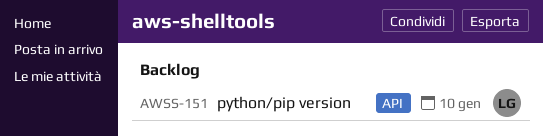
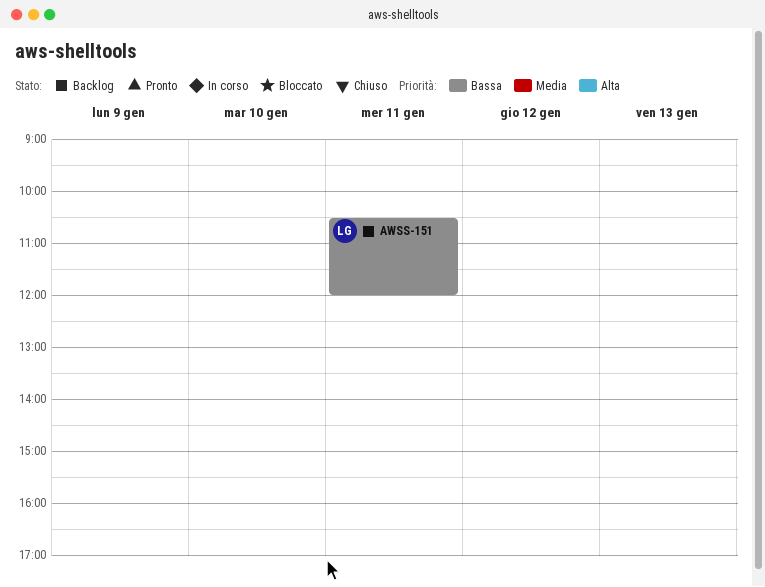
AWSS-151, day: Jan 10 -> Jan 11

